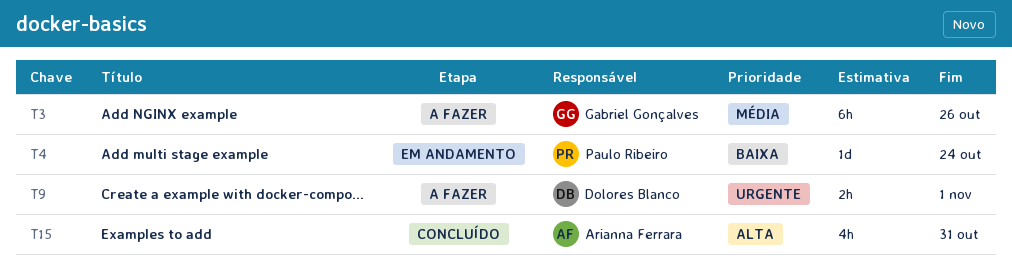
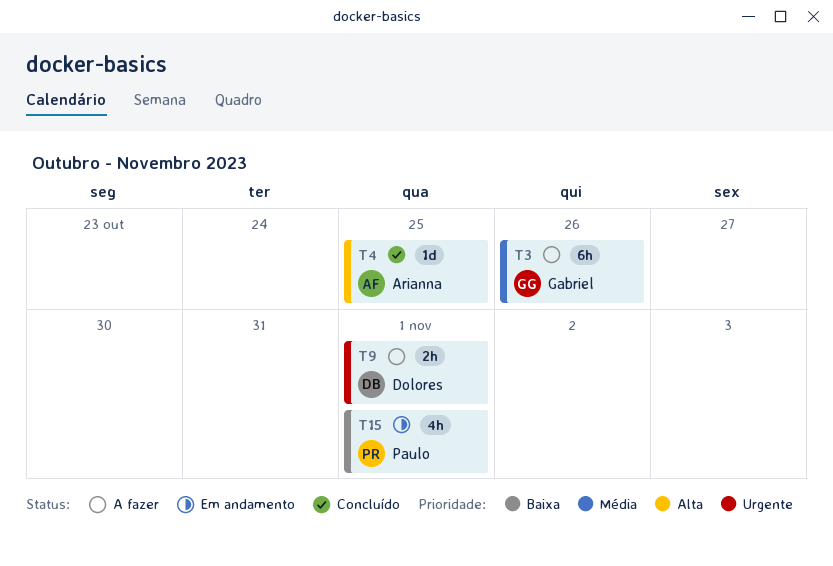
T4, status: Em andamento -> Concluído
T4, owner: Paulo Ribeiro -> Arianna Ferrara
T4, priority: Baixa -> Alta
T4, due: Oct 24 -> Oct 25
T15, status: Concluído -> Em andamento
T15, owner: Arianna Ferrara -> Paulo Ribeiro
T15, priority: Alta -> Baixa
T15, due: Oct 31 -> Nov 1

